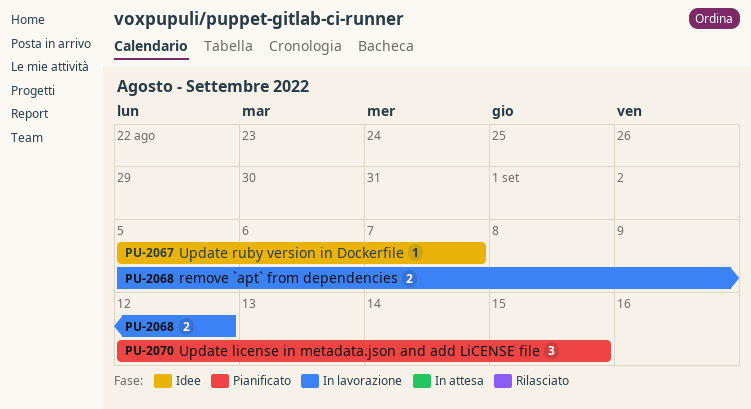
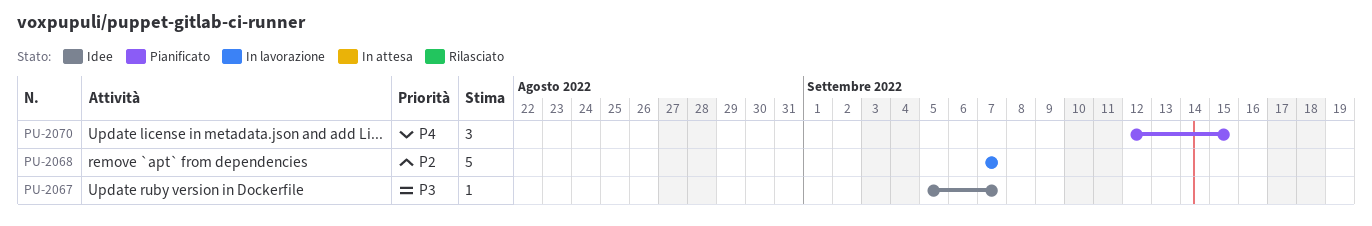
PU-2068, estimate: 2 -> 5
PU-2068, start: Sep 5 -> Sep 7
PU-2068, due: Sep 12 -> Sep 7

